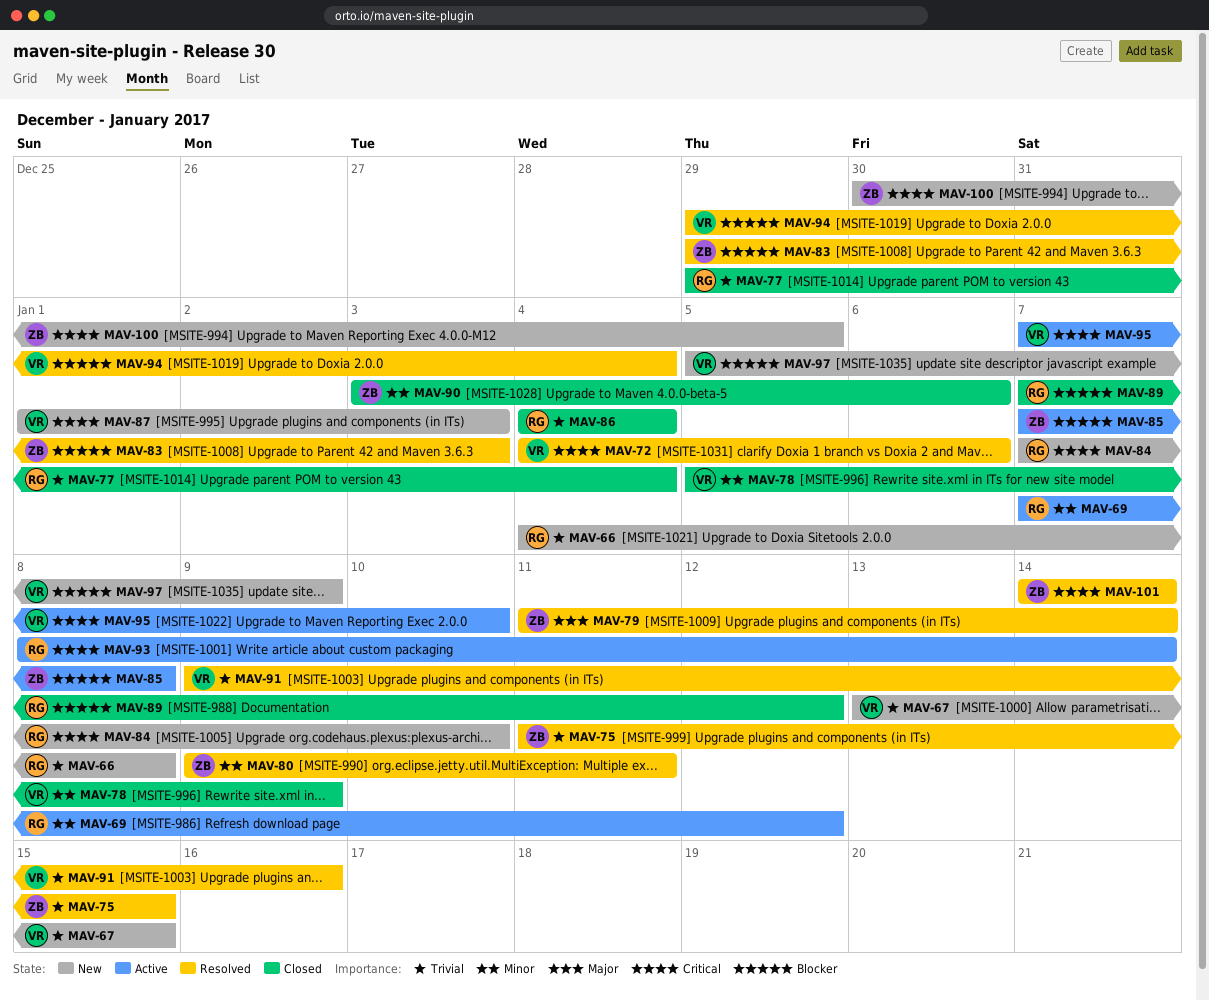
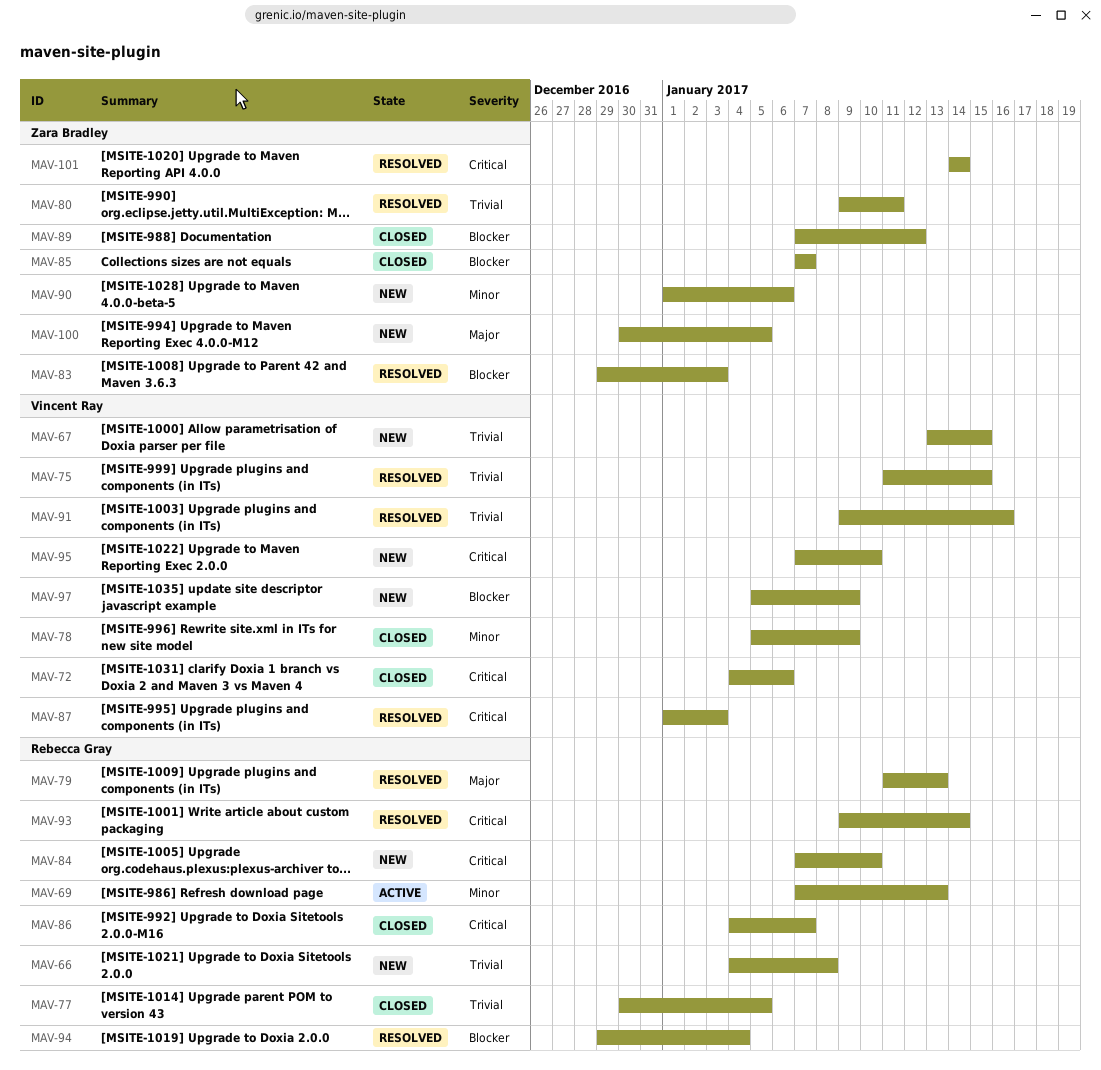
MAV-69, due: Jan 12 -> Jan 13
MAV-72, status: Resolved -> Closed
MAV-75, owner: Zara Bradley -> Vincent Ray
MAV-77, start: Dec 29 -> Dec 30
MAV-77, due: Jan 4 -> Jan 5
MAV-79, owner: Zara Bradley -> Rebecca Gray
MAV-79, due: Jan 14 -> Jan 13
MAV-80, priority: Minor -> Trivial
MAV-85, status: Active -> Closed
MAV-85, due: Jan 8 -> Jan 7
MAV-86, priority: Trivial -> Critical
MAV-86, due: Jan 4 -> Jan 7
MAV-87, status: New -> Resolved
MAV-89, owner: Rebecca Gray -> Zara Bradley
MAV-90, status: Closed -> New
MAV-90, start: Jan 3 -> Jan 1
MAV-93, status: Active -> Resolved
MAV-93, start: Jan 8 -> Jan 9
MAV-94, owner: Vincent Ray -> Rebecca Gray
MAV-95, status: Active -> New
MAV-100, priority: Critical -> Major

